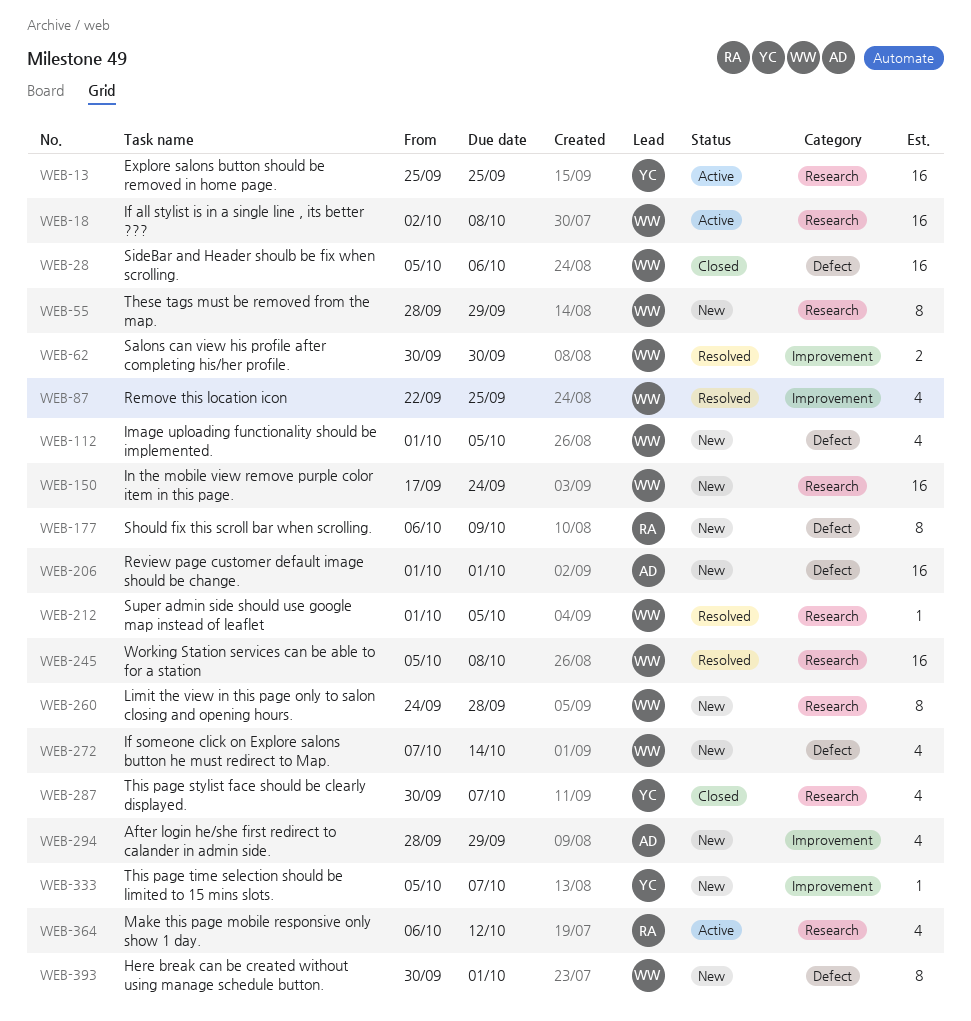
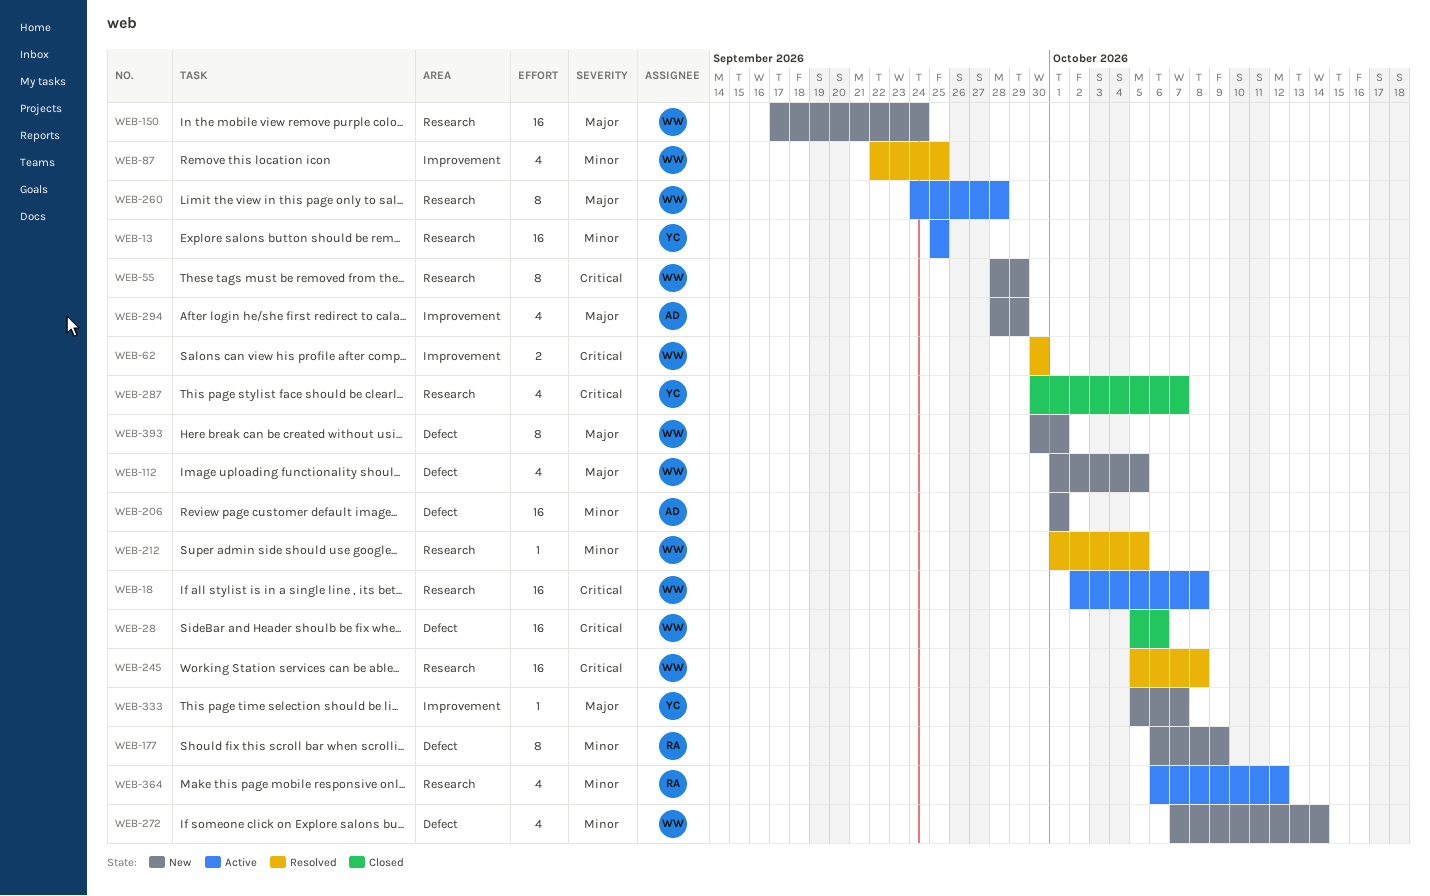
WEB-260, status: New -> Active

